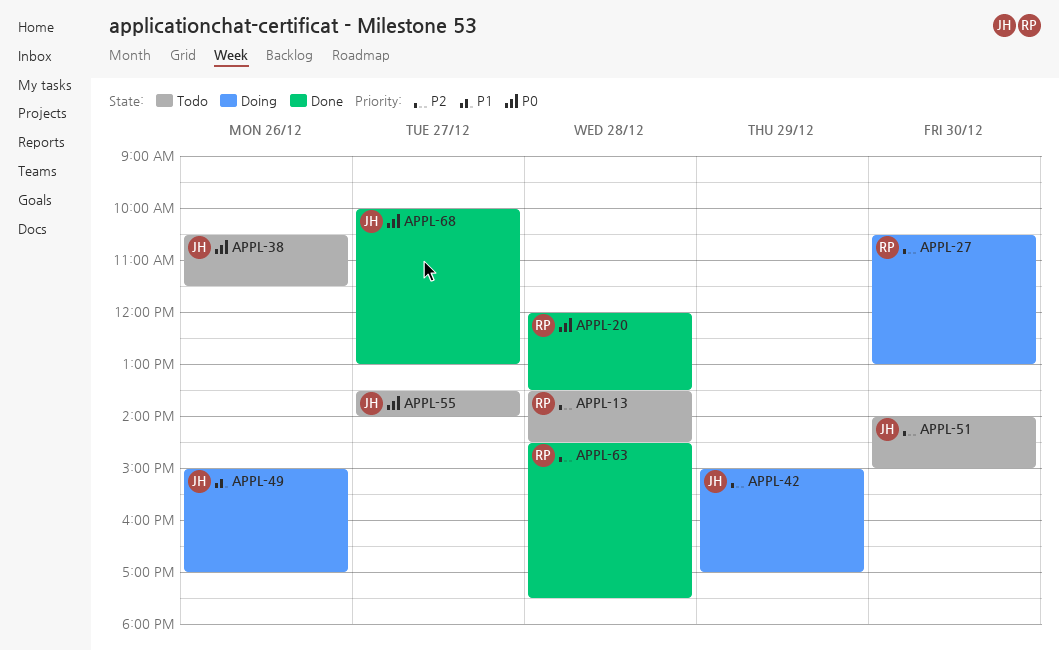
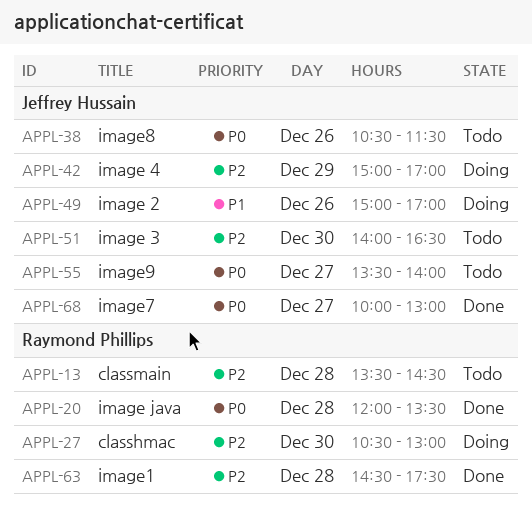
APPL-51, ends: 15:00 -> 16:30

